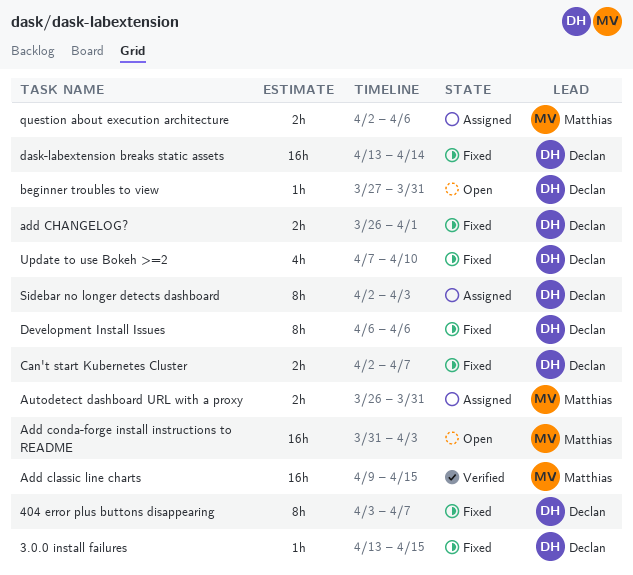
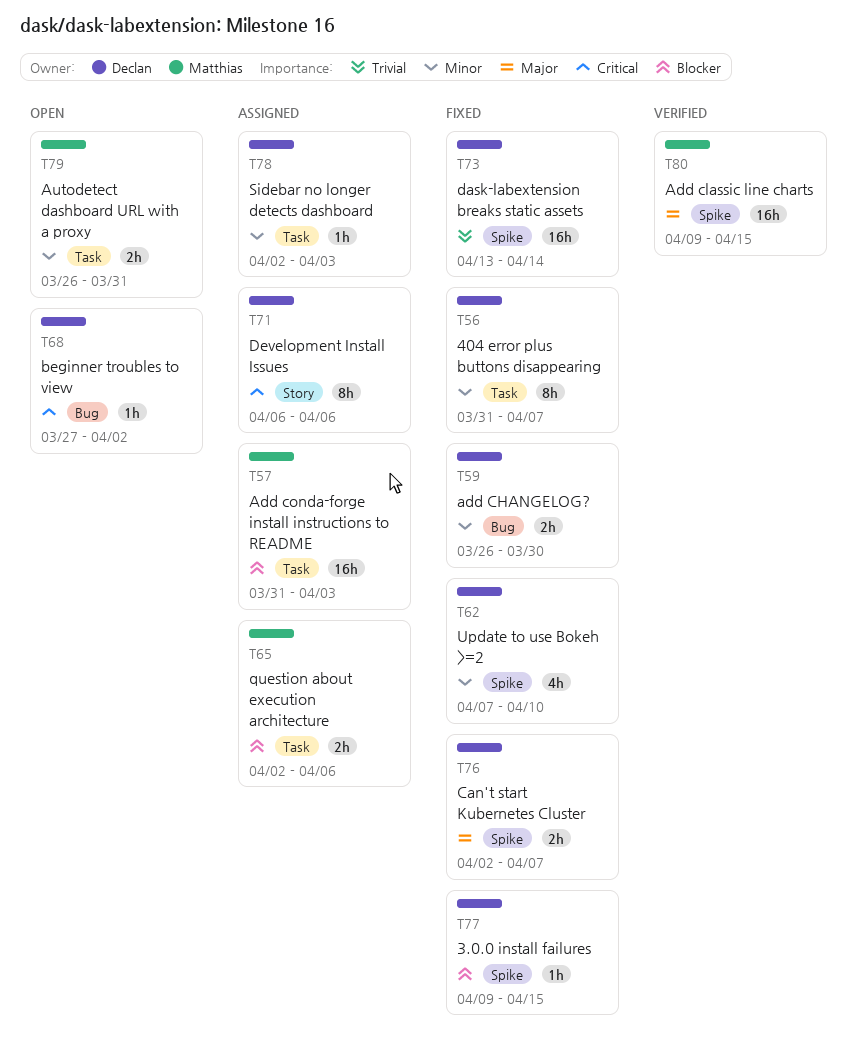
3.0.0 install failures, start: Apr 13 -> Apr 9
404 error plus buttons disappearing, start: Apr 3 -> Mar 31
add CHANGELOG?, due: Apr 1 -> Mar 30
Add conda-forge install instructions to README, status: Open -> Assigned
Autodetect dashboard URL with a proxy, status: Assigned -> Open
beginner troubles to view, due: Mar 31 -> Apr 2
Development Install Issues, status: Fixed -> Assigned
Sidebar no longer detects dashboard, estimate: 8h -> 1h

